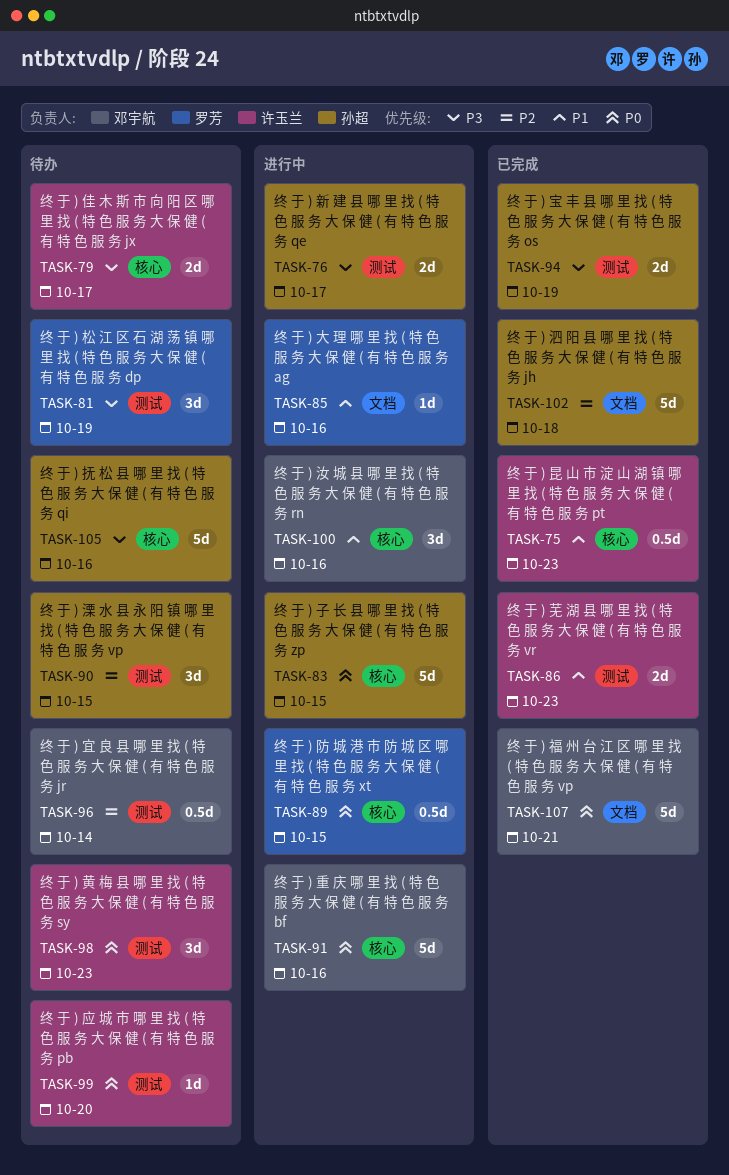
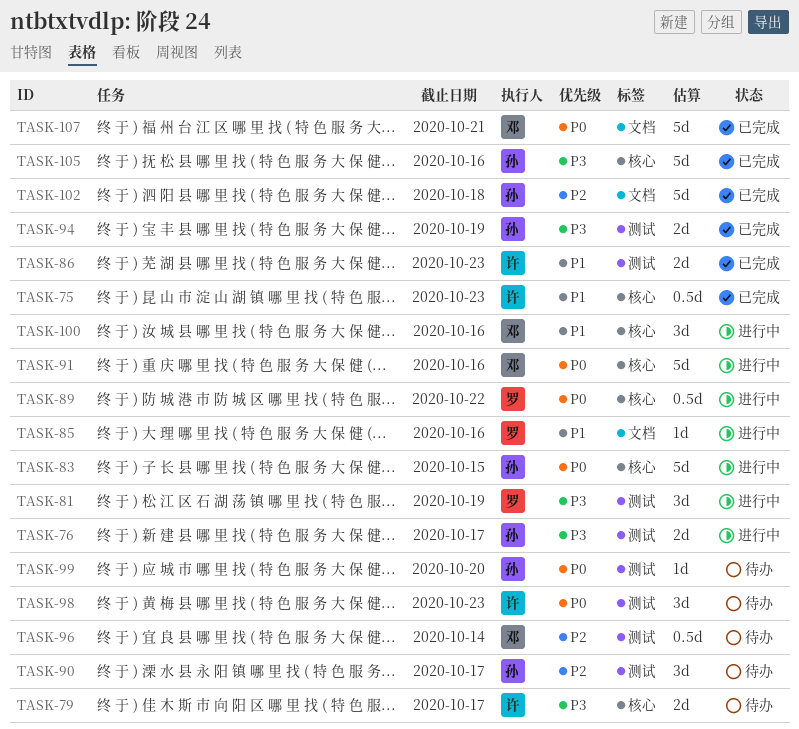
TASK-81, status: 待办 -> 进行中
TASK-89, due: Oct 15 -> Oct 22
TASK-90, due: Oct 15 -> Oct 17
TASK-99, owner: 许玉兰 -> 孙超
TASK-105, status: 待办 -> 已完成

